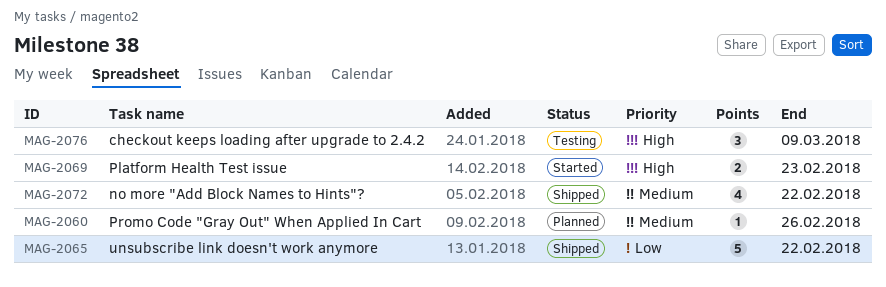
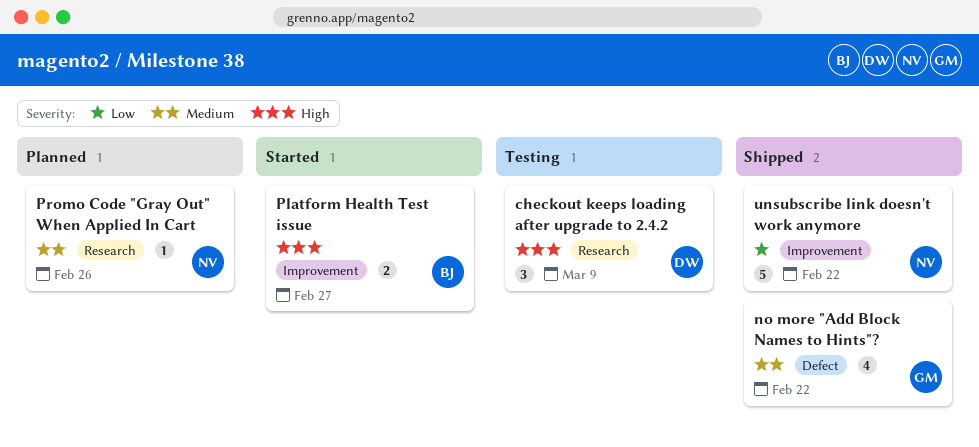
Platform Health Test issue, due: Feb 23 -> Feb 27

